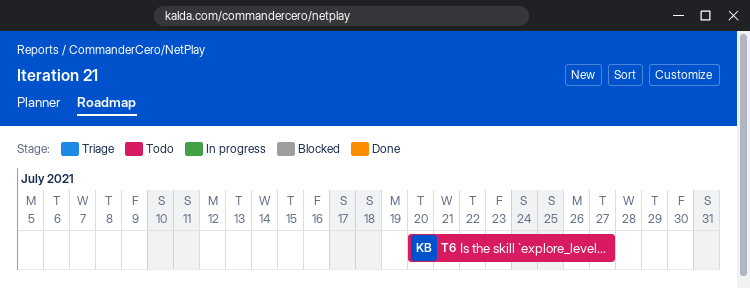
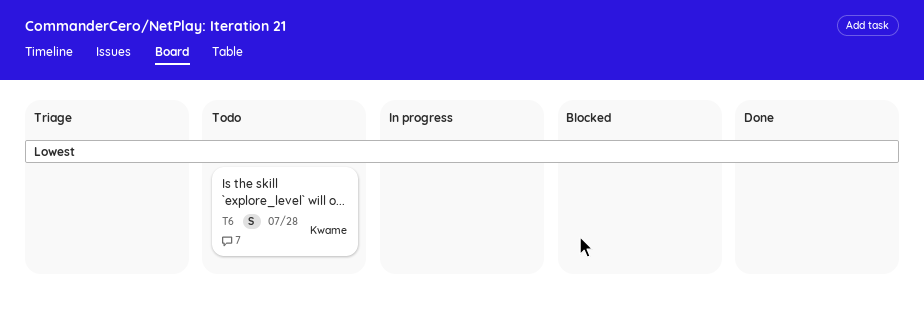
T6, due: Jul 27 -> Jul 28

